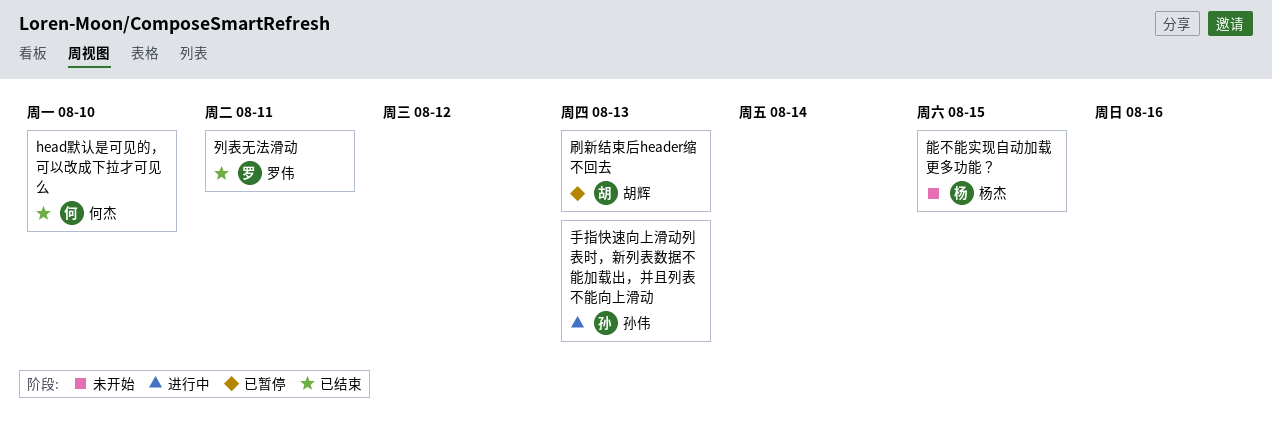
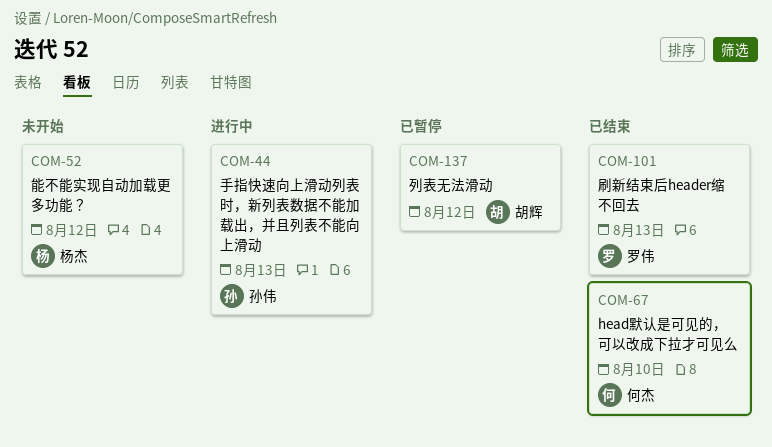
列表无法滑动, status: 已结束 -> 已暂停
列表无法滑动, owner: 罗伟 -> 胡辉
列表无法滑动, due: Aug 11 -> Aug 12
刷新结束后header缩不回去, status: 已暂停 -> 已结束
刷新结束后header缩不回去, owner: 胡辉 -> 罗伟
能不能实现自动加载更多功能？, due: Aug 15 -> Aug 12

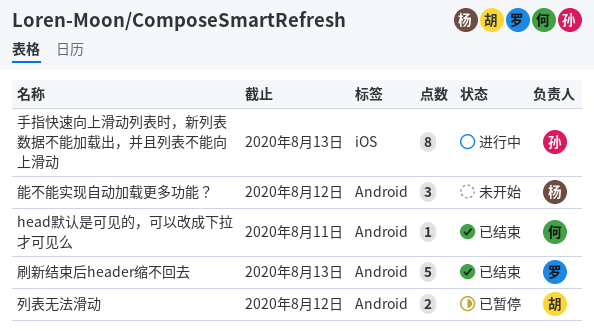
head默认是可见的，可以改成下拉才可见么, due: Aug 10 -> Aug 11

